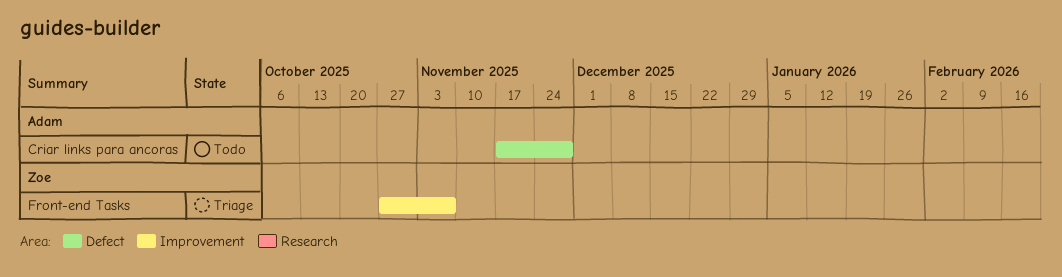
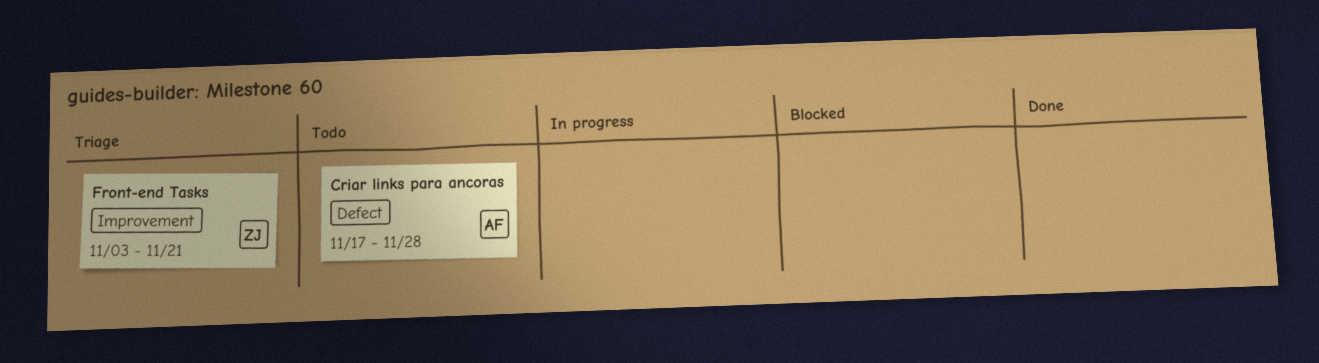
Front-end Tasks, start: Oct 27 -> Nov 3
Front-end Tasks, due: Nov 7 -> Nov 21

